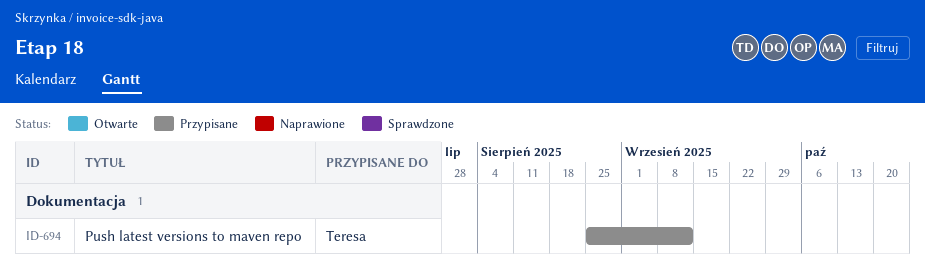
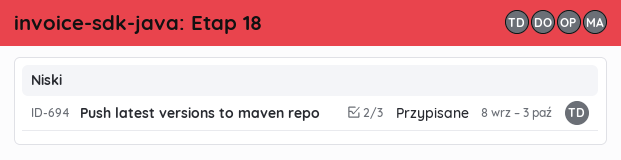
ID-694, start: Aug 25 -> Sep 8
ID-694, due: Sep 12 -> Oct 3

